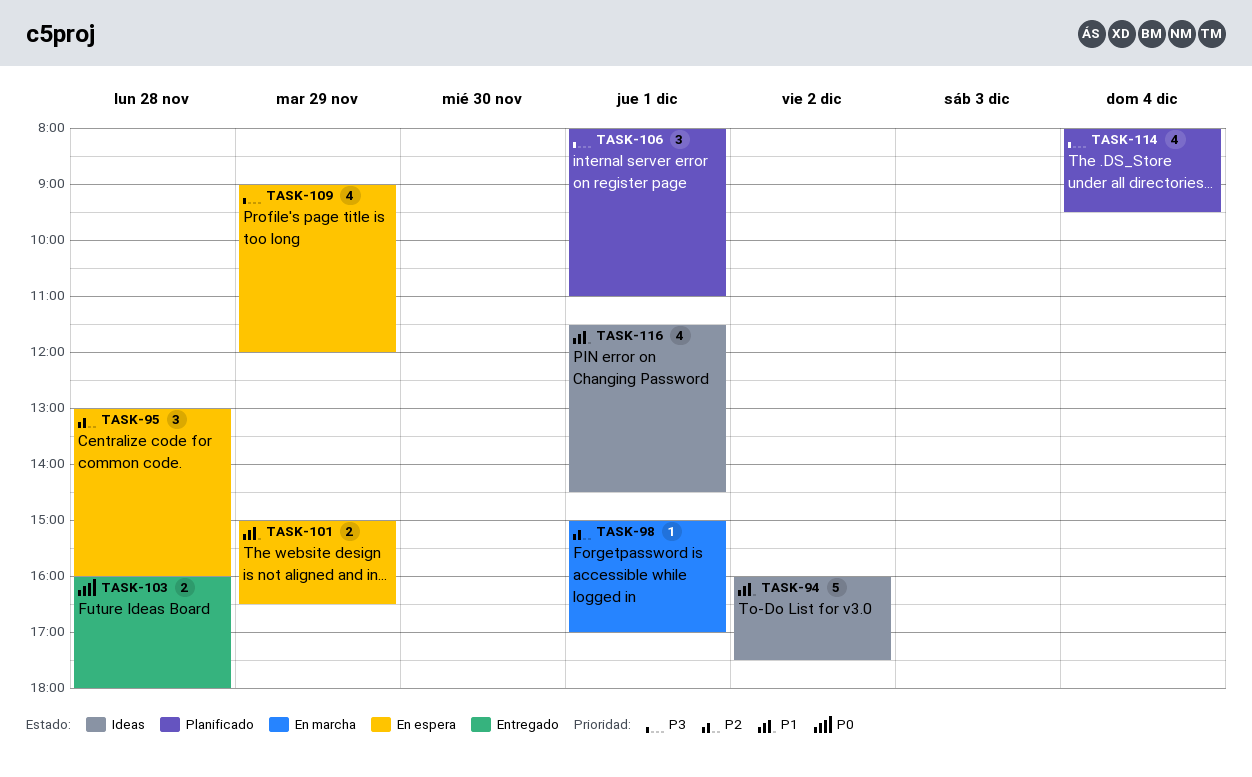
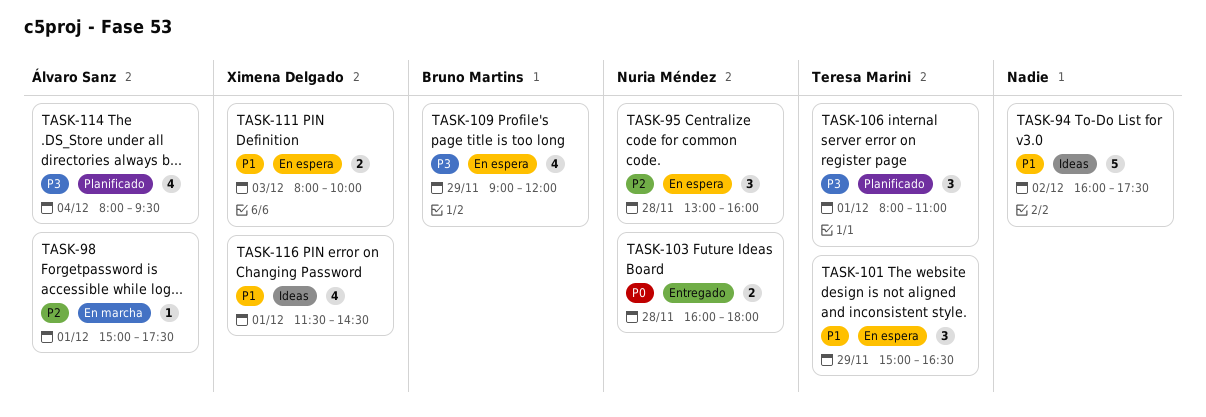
TASK-98, ends: 17:00 -> 17:30
TASK-101, estimate: 2 -> 3
TASK-111: none -> present

